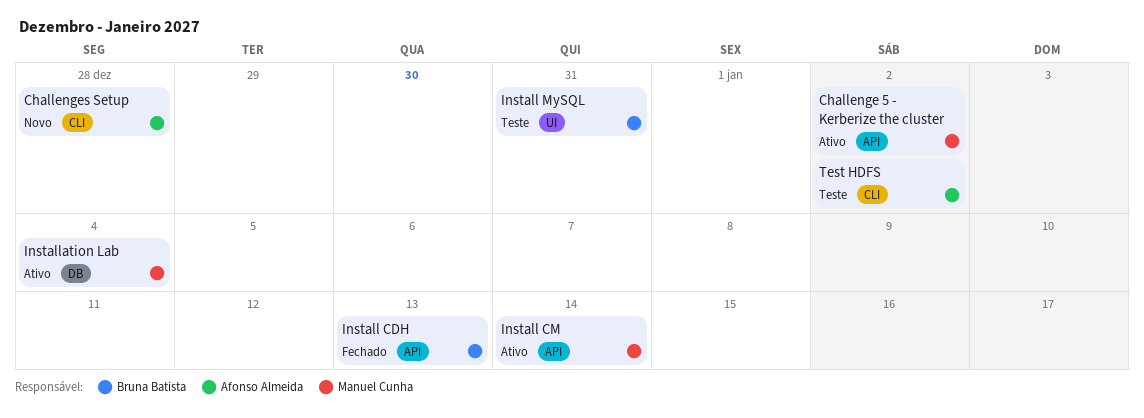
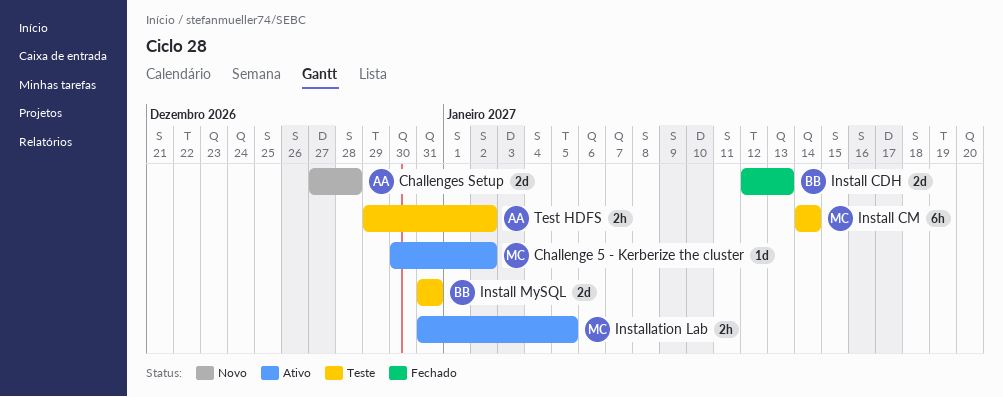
Install CM, status: Ativo -> Teste
Installation Lab, due: Jan 4 -> Jan 5

